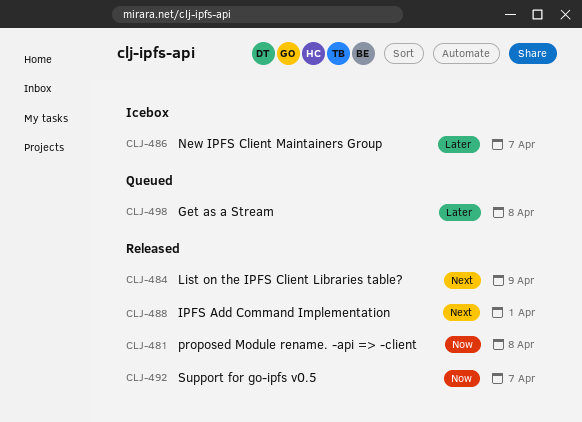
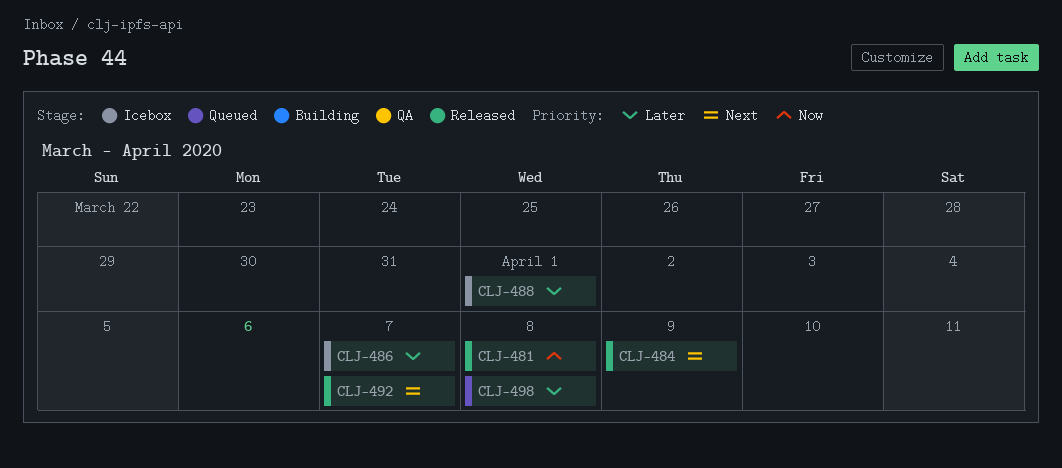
CLJ-488, status: Released -> Icebox
CLJ-488, priority: Next -> Later
CLJ-492, priority: Now -> Next

